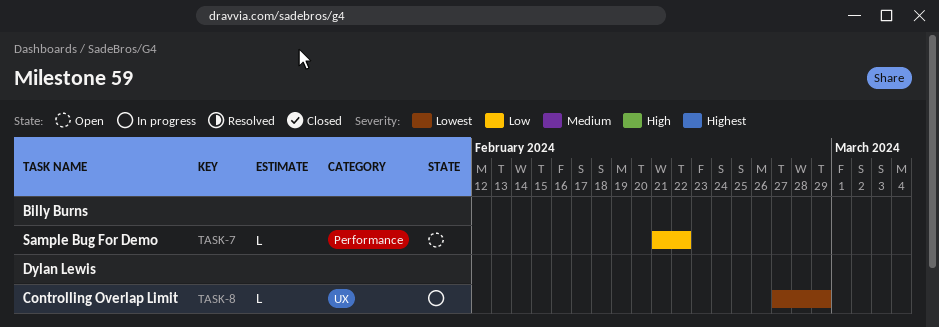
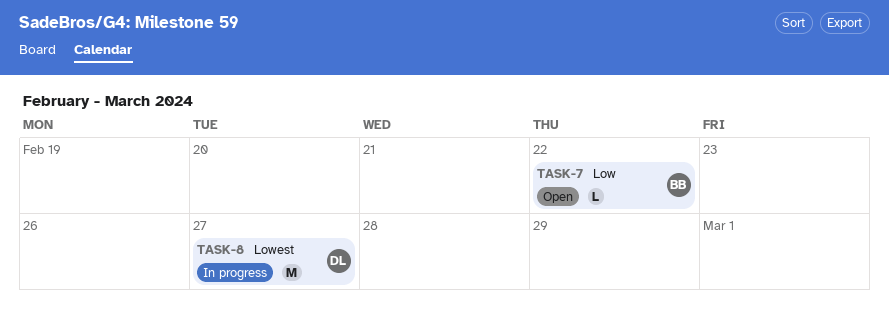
TASK-8, estimate: L -> M
TASK-8, due: Feb 29 -> Feb 27

